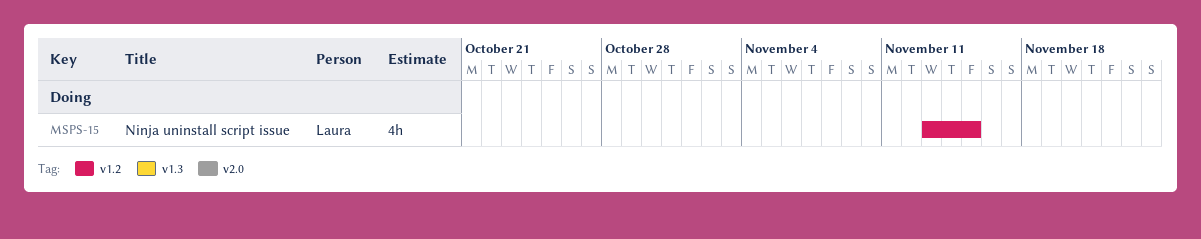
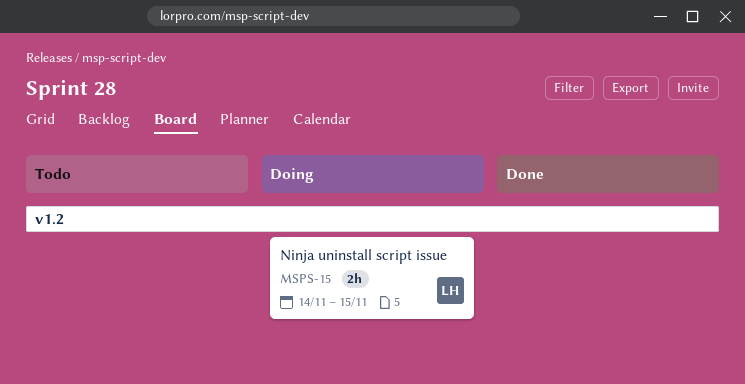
MSPS-15, estimate: 4h -> 2h
MSPS-15, start: Nov 13 -> Nov 14

